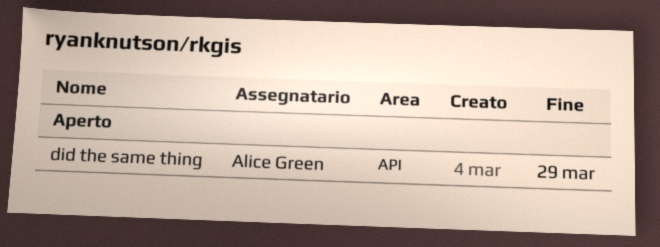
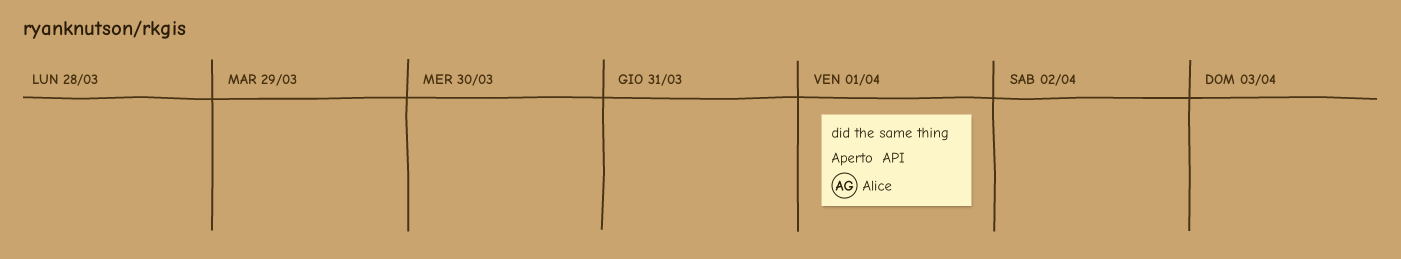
did the same thing, due: Mar 29 -> Apr 1

